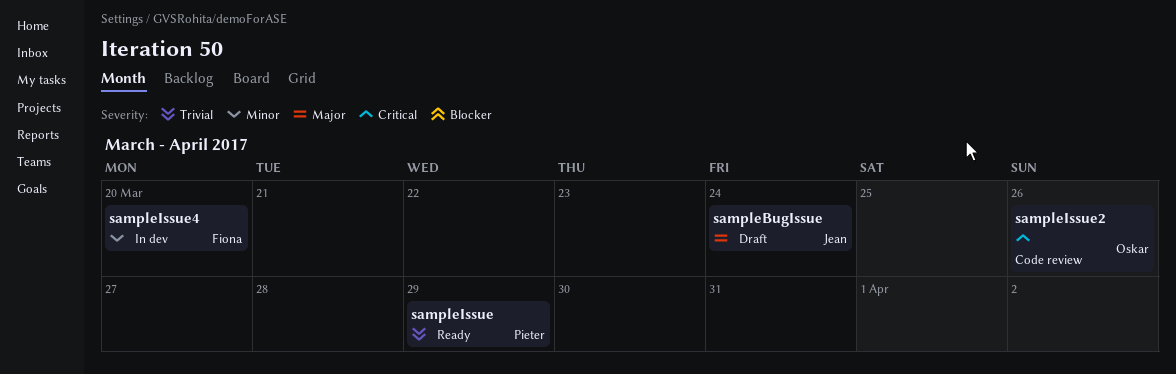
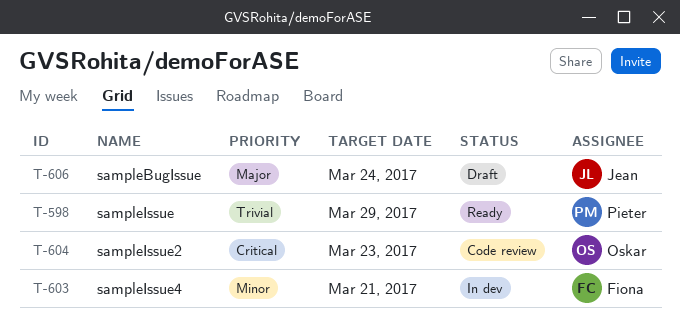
sampleIssue2, due: Mar 26 -> Mar 23
sampleIssue4, due: Mar 20 -> Mar 21

